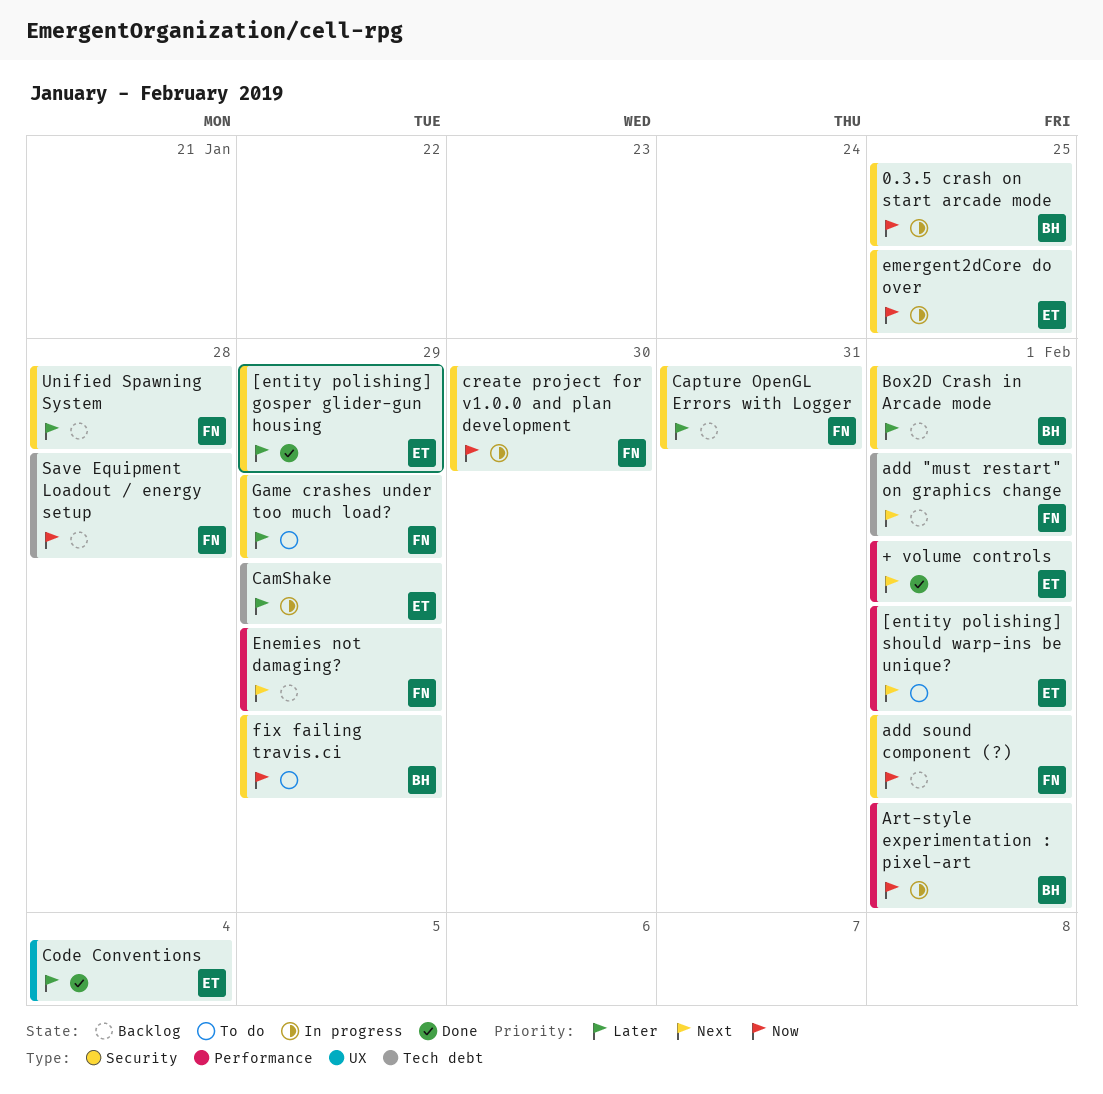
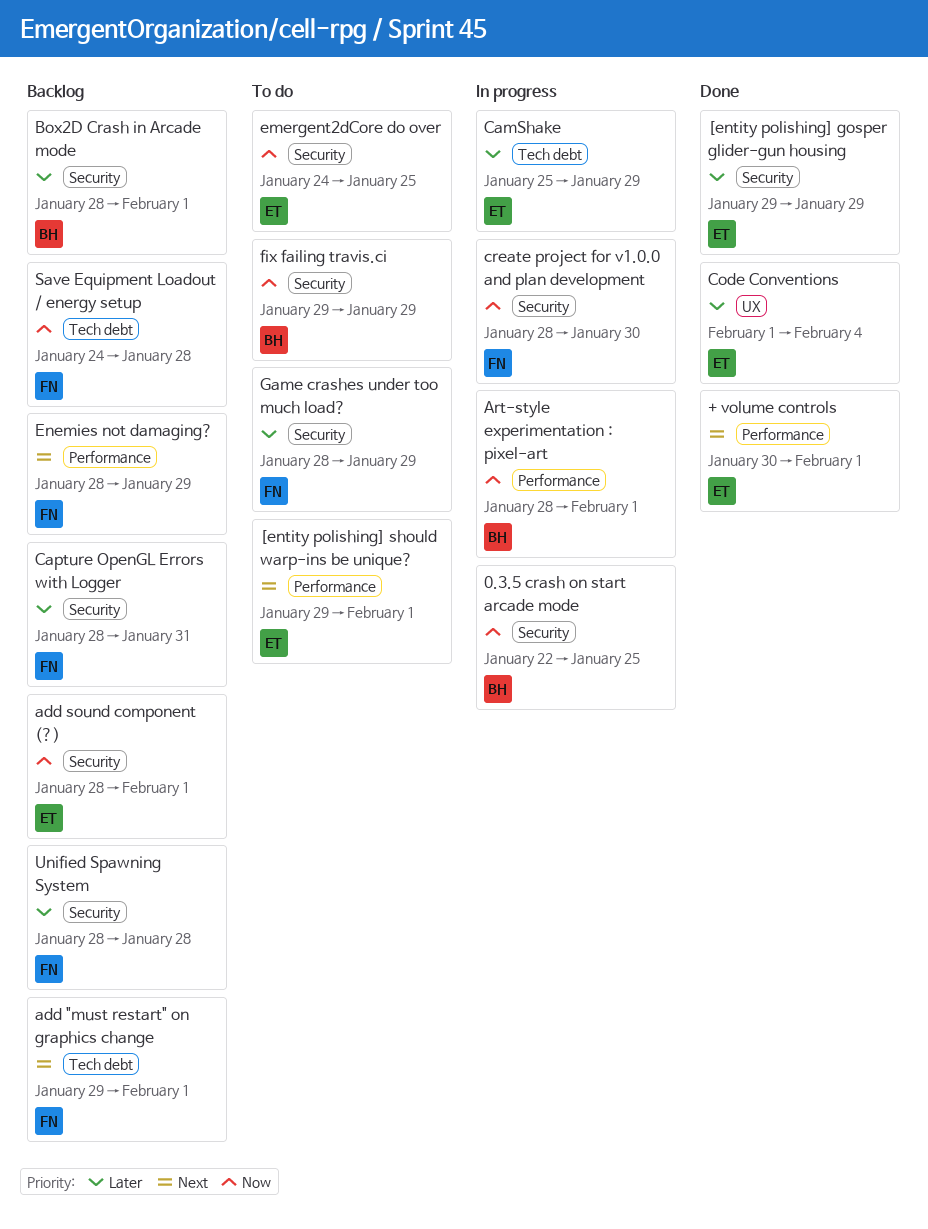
add sound component (?), owner: FN -> ET
emergent2dCore do over, status: In progress -> To do

